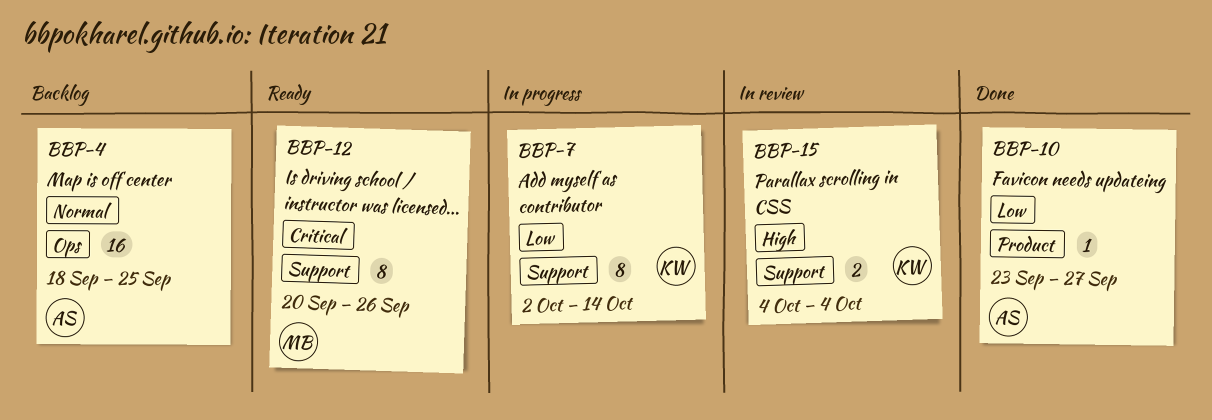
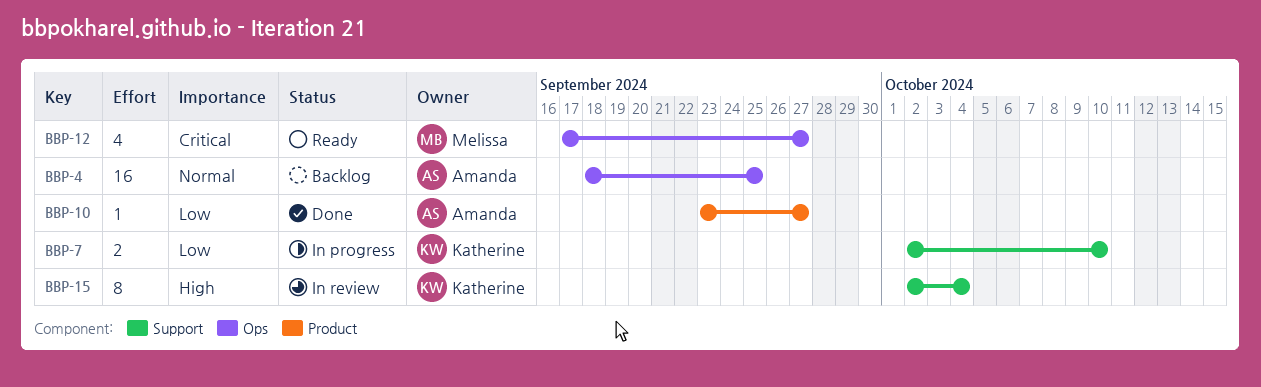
BBP-7, estimate: 8 -> 2
BBP-7, due: Oct 14 -> Oct 10
BBP-12, label: Support -> Ops
BBP-12, estimate: 8 -> 4
BBP-12, start: Sep 20 -> Sep 17
BBP-12, due: Sep 26 -> Sep 27
BBP-15, estimate: 2 -> 8
BBP-15, start: Oct 4 -> Oct 2

